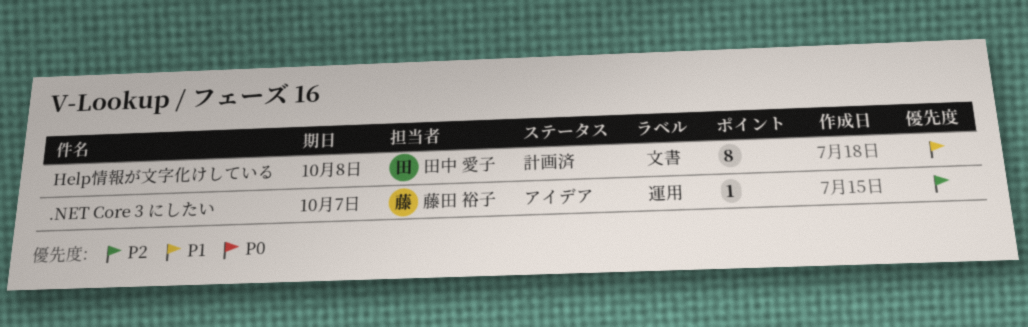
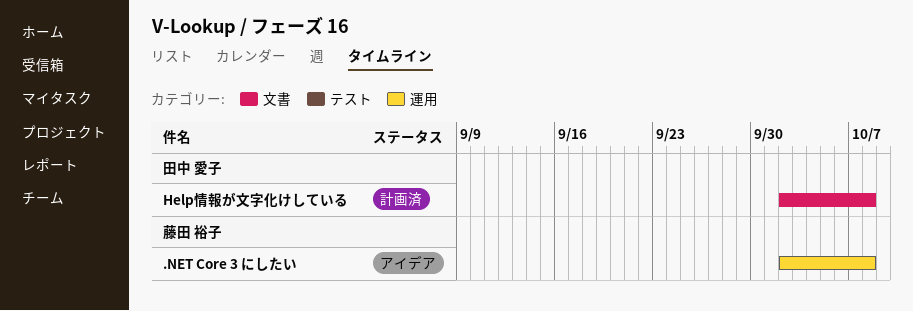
.NET Core 3 にしたい, due: Oct 7 -> Oct 8

